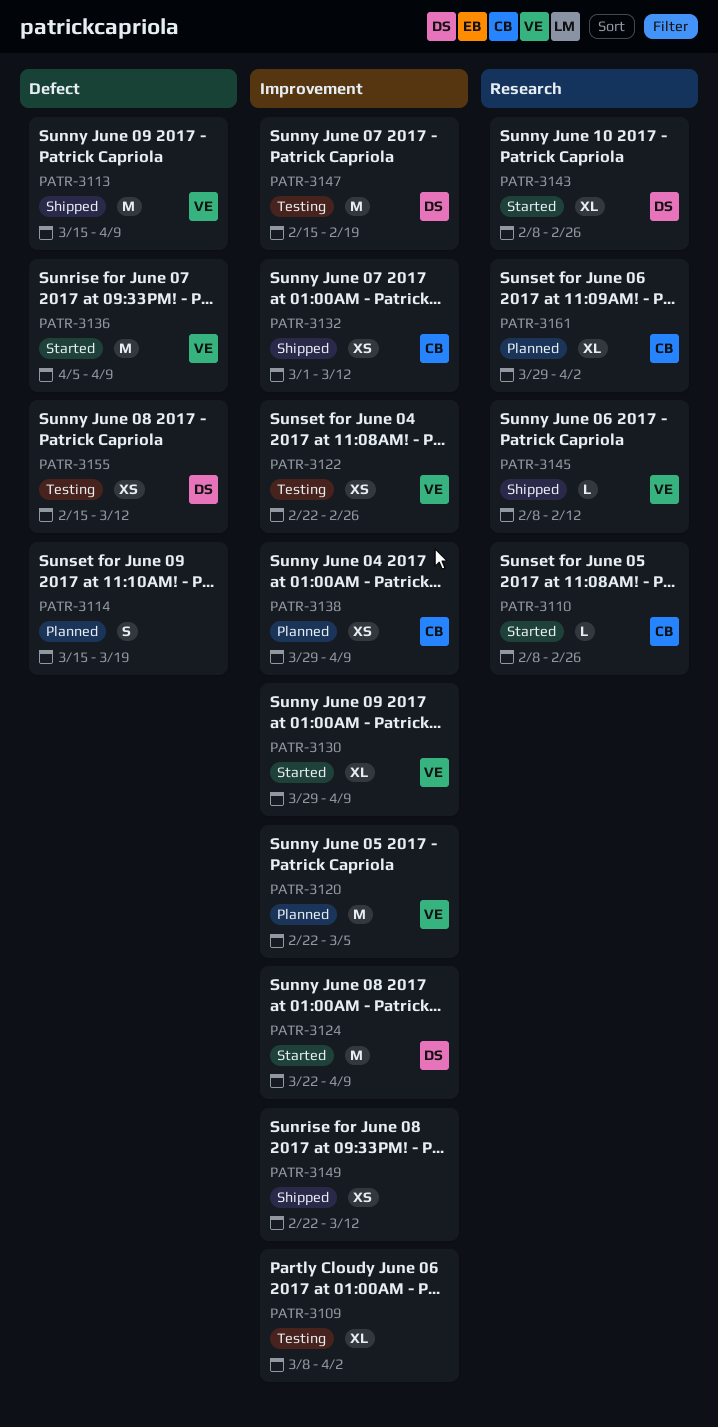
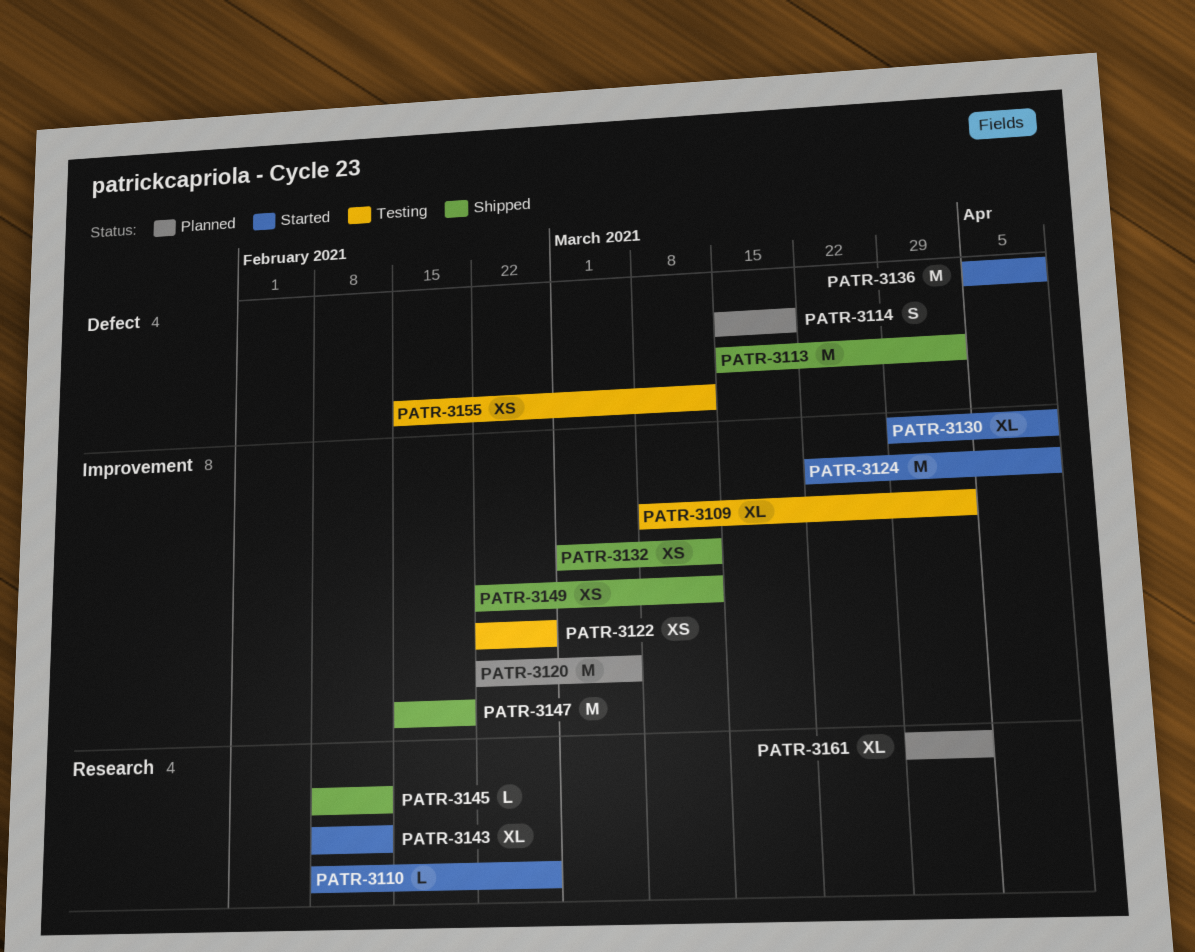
PATR-3113, due: Apr 9 -> Apr 2
PATR-3138: present -> none
PATR-3143, due: Feb 26 -> Feb 12
PATR-3147, status: Testing -> Shipped

